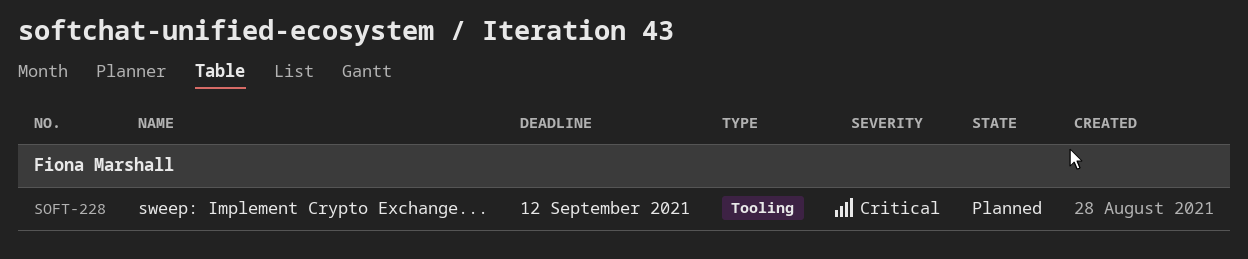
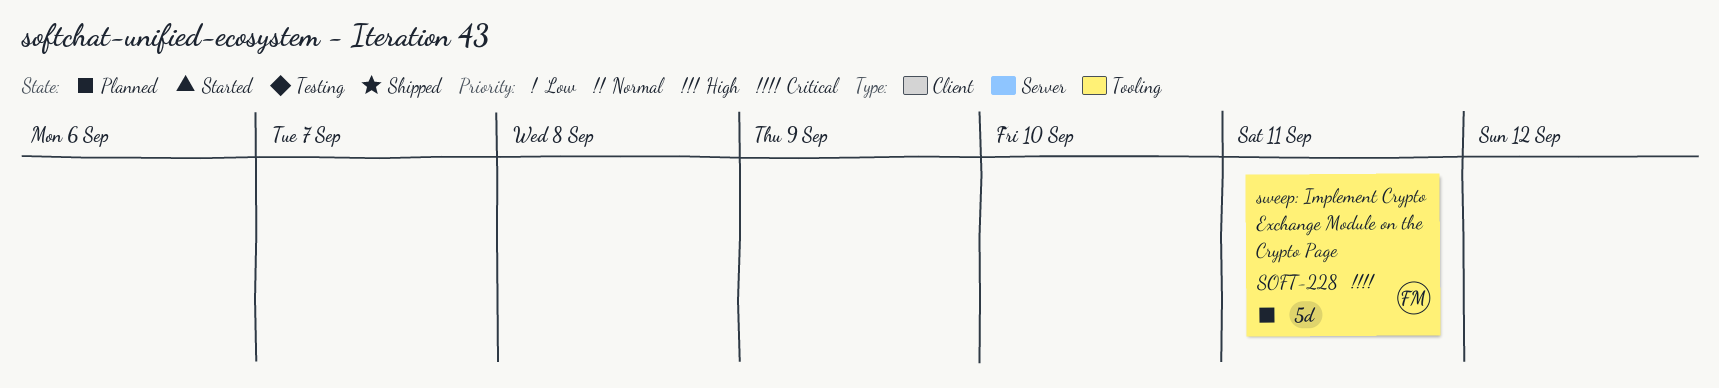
SOFT-228, due: Sep 12 -> Sep 11

